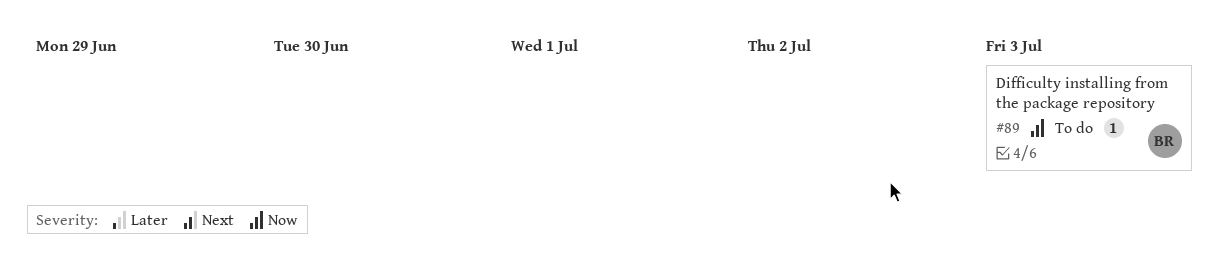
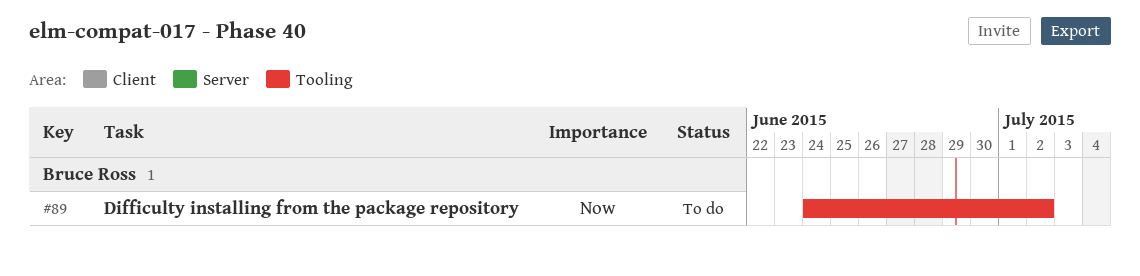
#89, due: Jul 3 -> Jul 2

